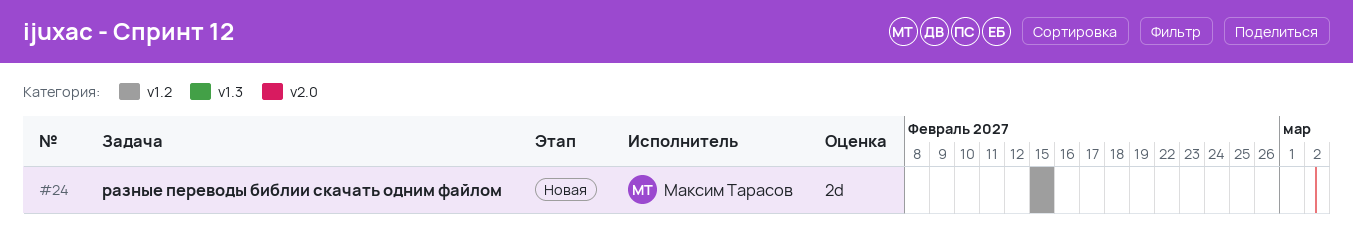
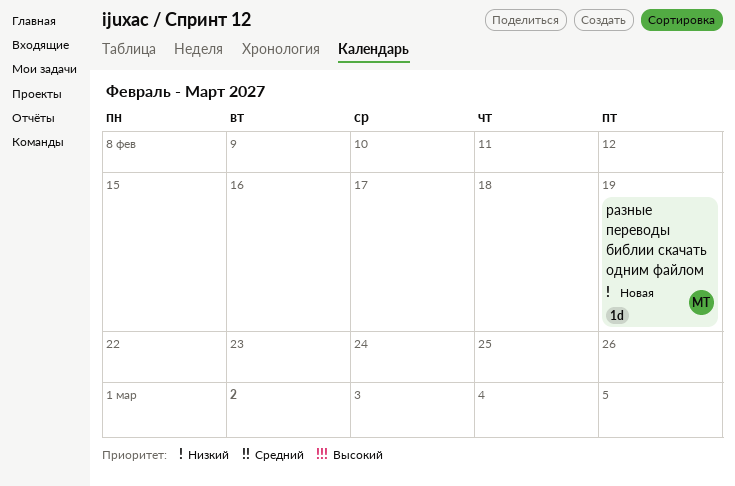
разные переводы библии скачать одним файлом, estimate: 2d -> 1d
разные переводы библии скачать одним файлом, due: Feb 15 -> Feb 19

